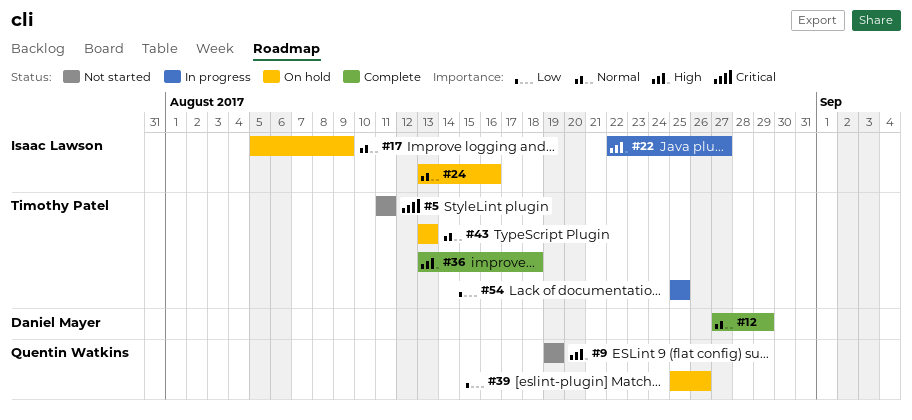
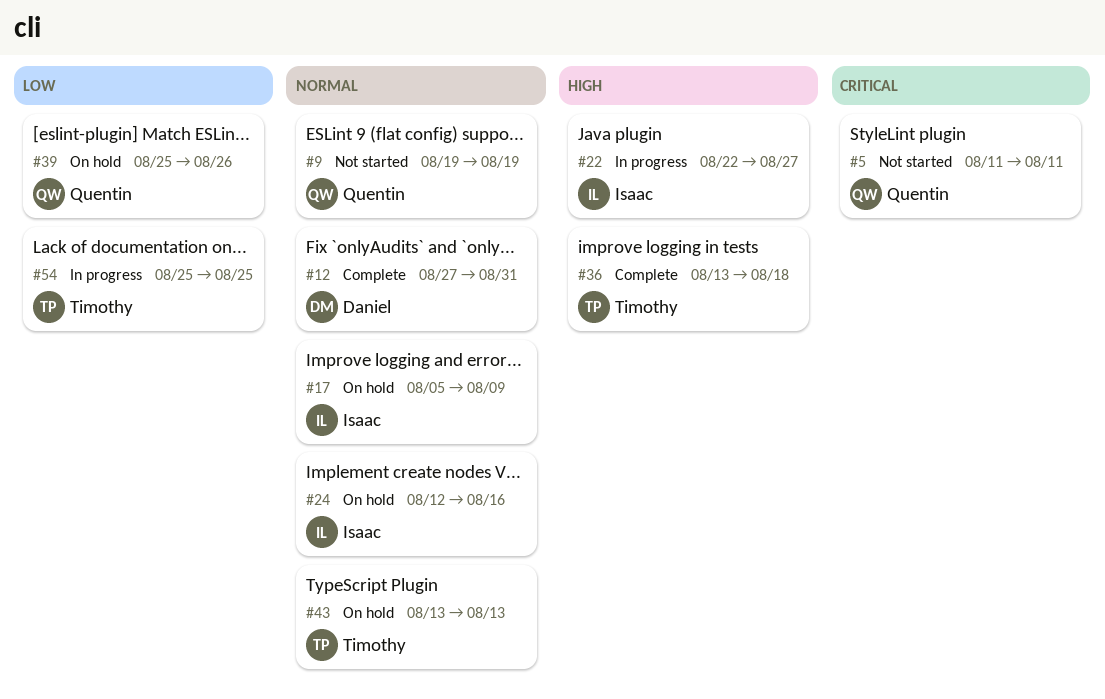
#5, owner: Timothy Patel -> Quentin Watkins
#9, priority: High -> Normal
#12, due: Aug 29 -> Aug 31
#24, start: Aug 13 -> Aug 12

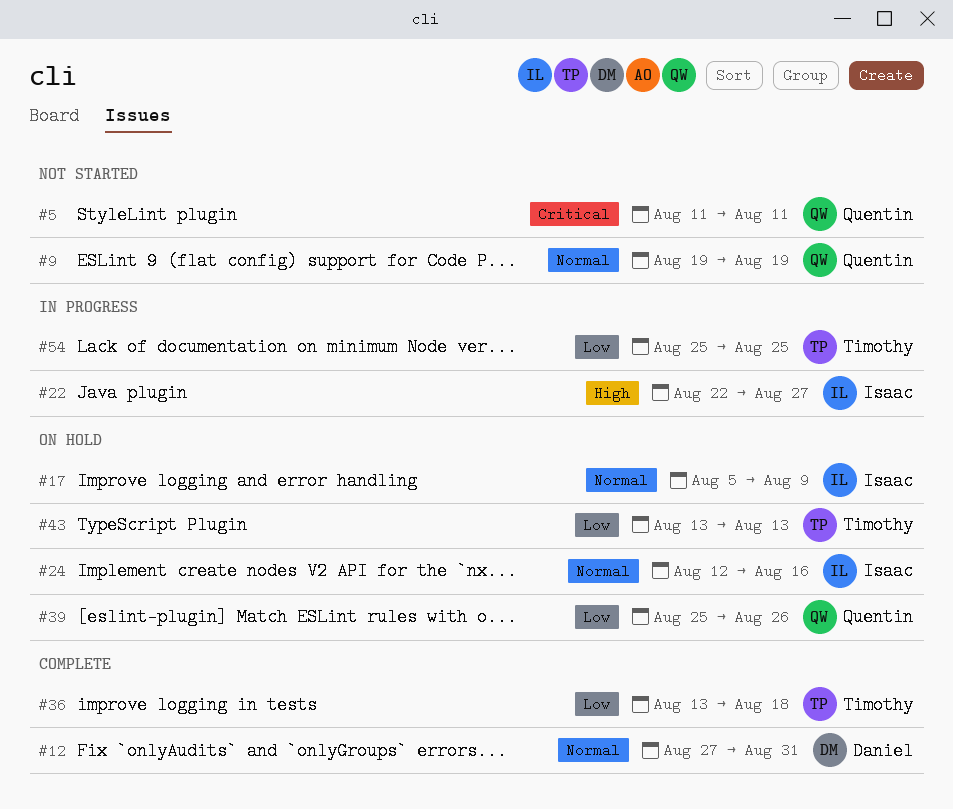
#36, priority: High -> Low
#43, priority: Normal -> Low

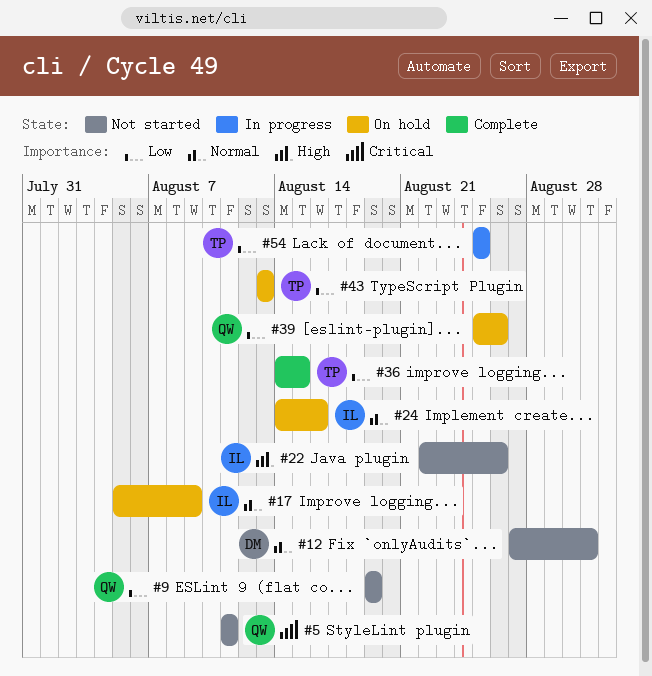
#9, priority: Normal -> Low
#12, status: Complete -> Not started
#22, status: In progress -> Not started
#22, due: Aug 27 -> Aug 26
#24, start: Aug 12 -> Aug 14
#36, start: Aug 13 -> Aug 14
#36, due: Aug 18 -> Aug 15

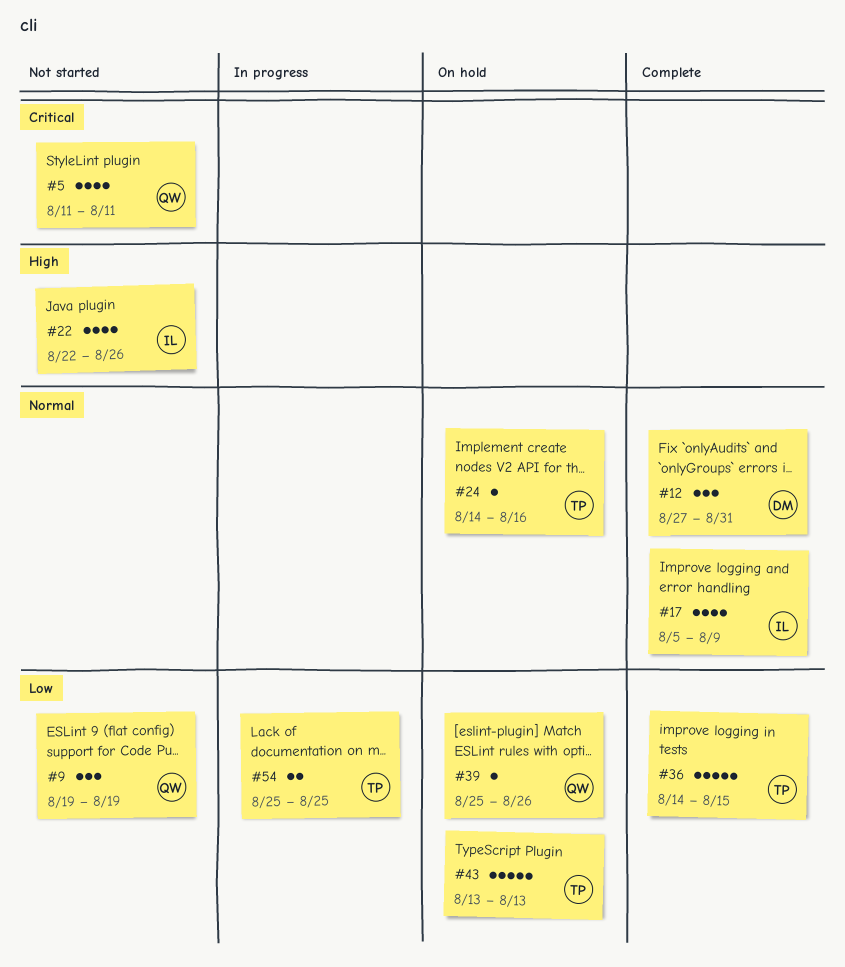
#12, status: Not started -> Complete
#17, status: On hold -> Complete
#24, owner: IL -> TP

